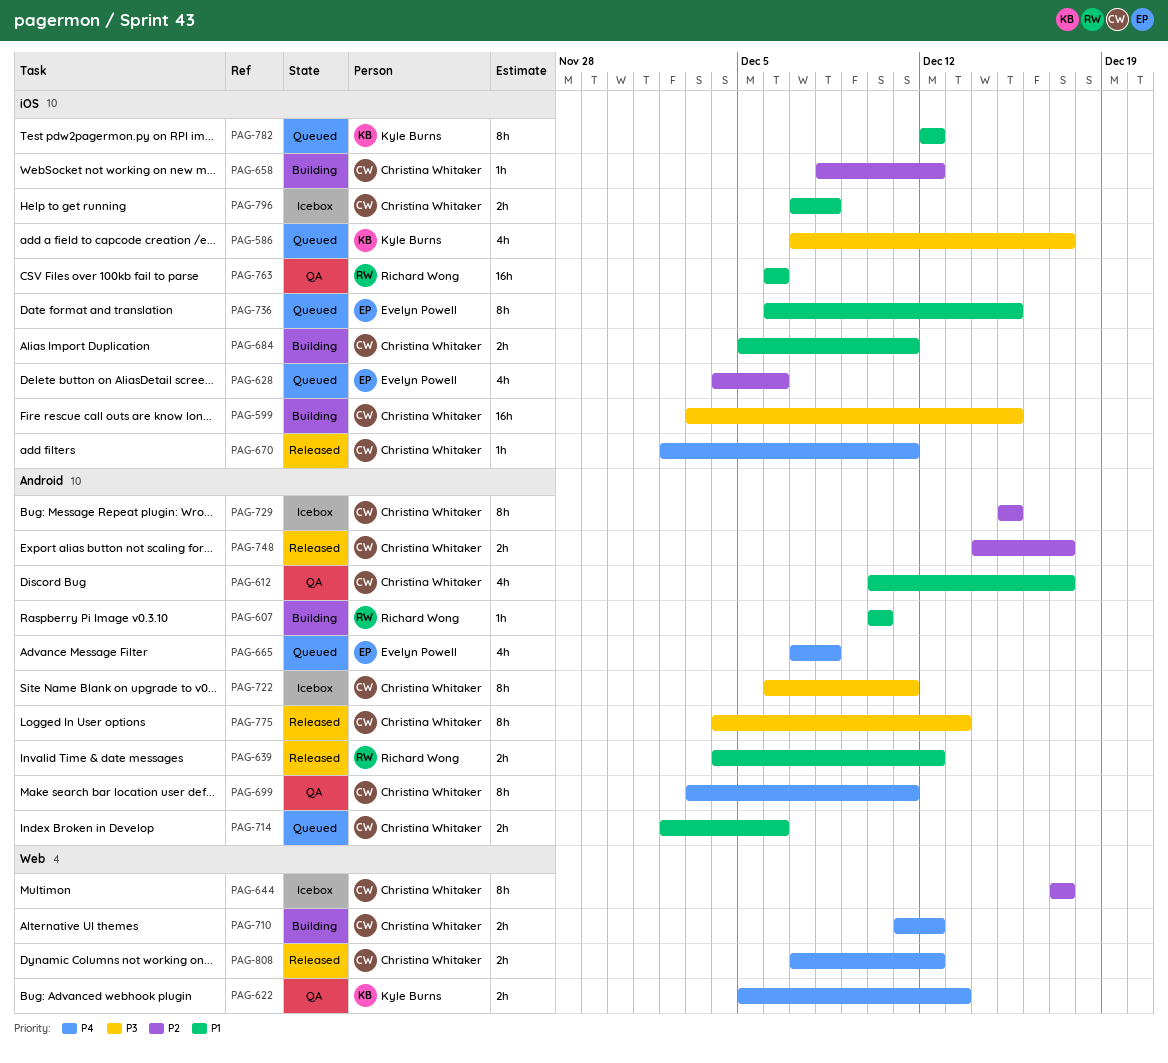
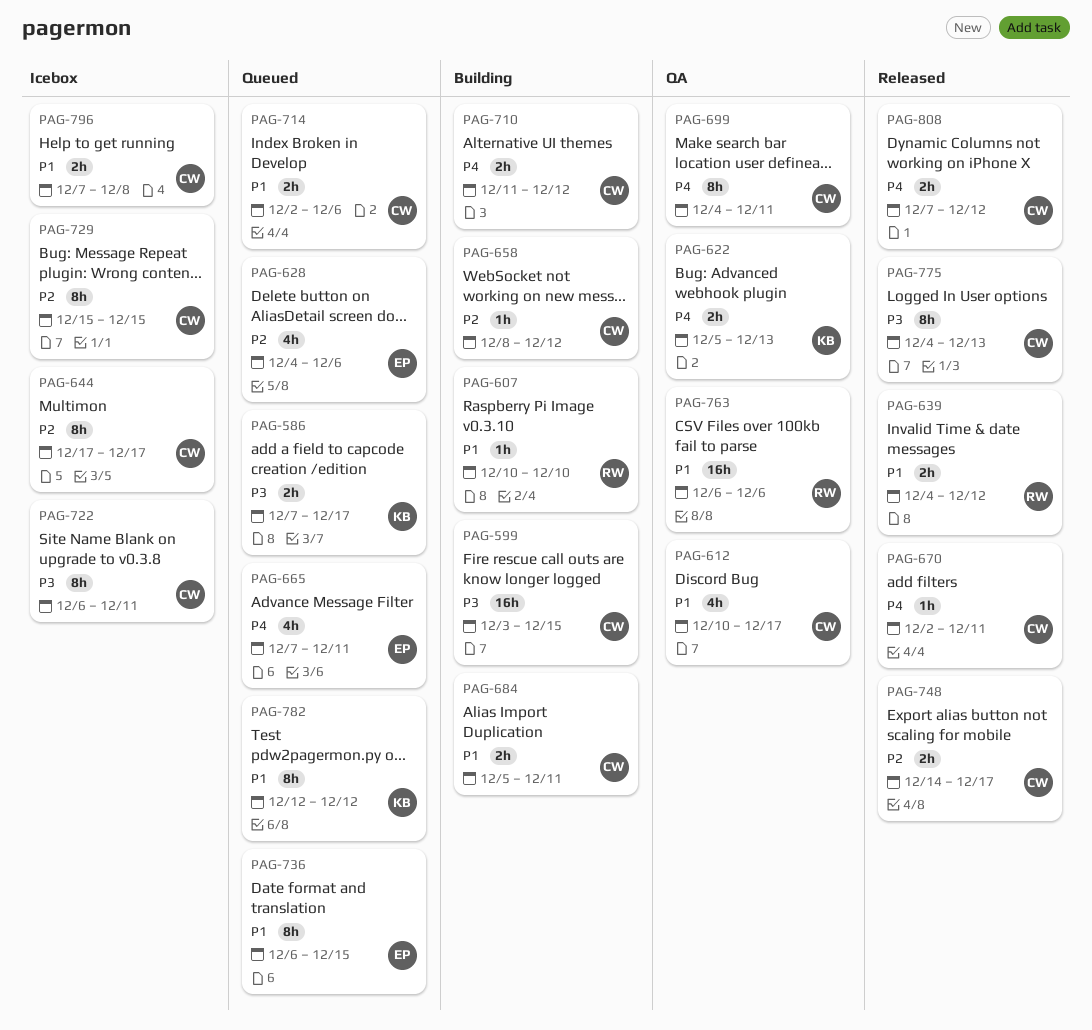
PAG-586, estimate: 4h -> 2h
PAG-665, due: Dec 8 -> Dec 11
PAG-699, start: Dec 3 -> Dec 4

